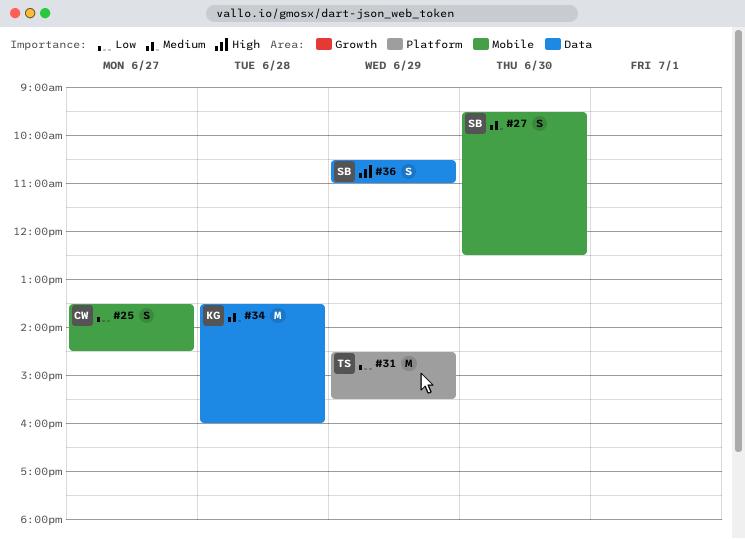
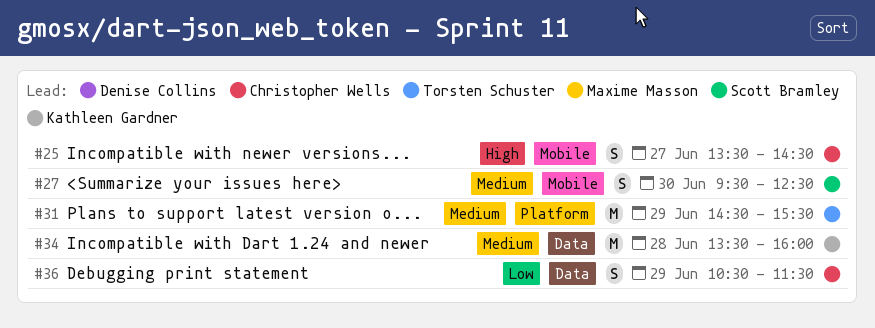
#25, priority: Low -> High
#31, priority: Low -> Medium
#36, owner: Scott Bramley -> Christopher Wells
#36, priority: High -> Low
#36, ends: 11:00 -> 11:30

